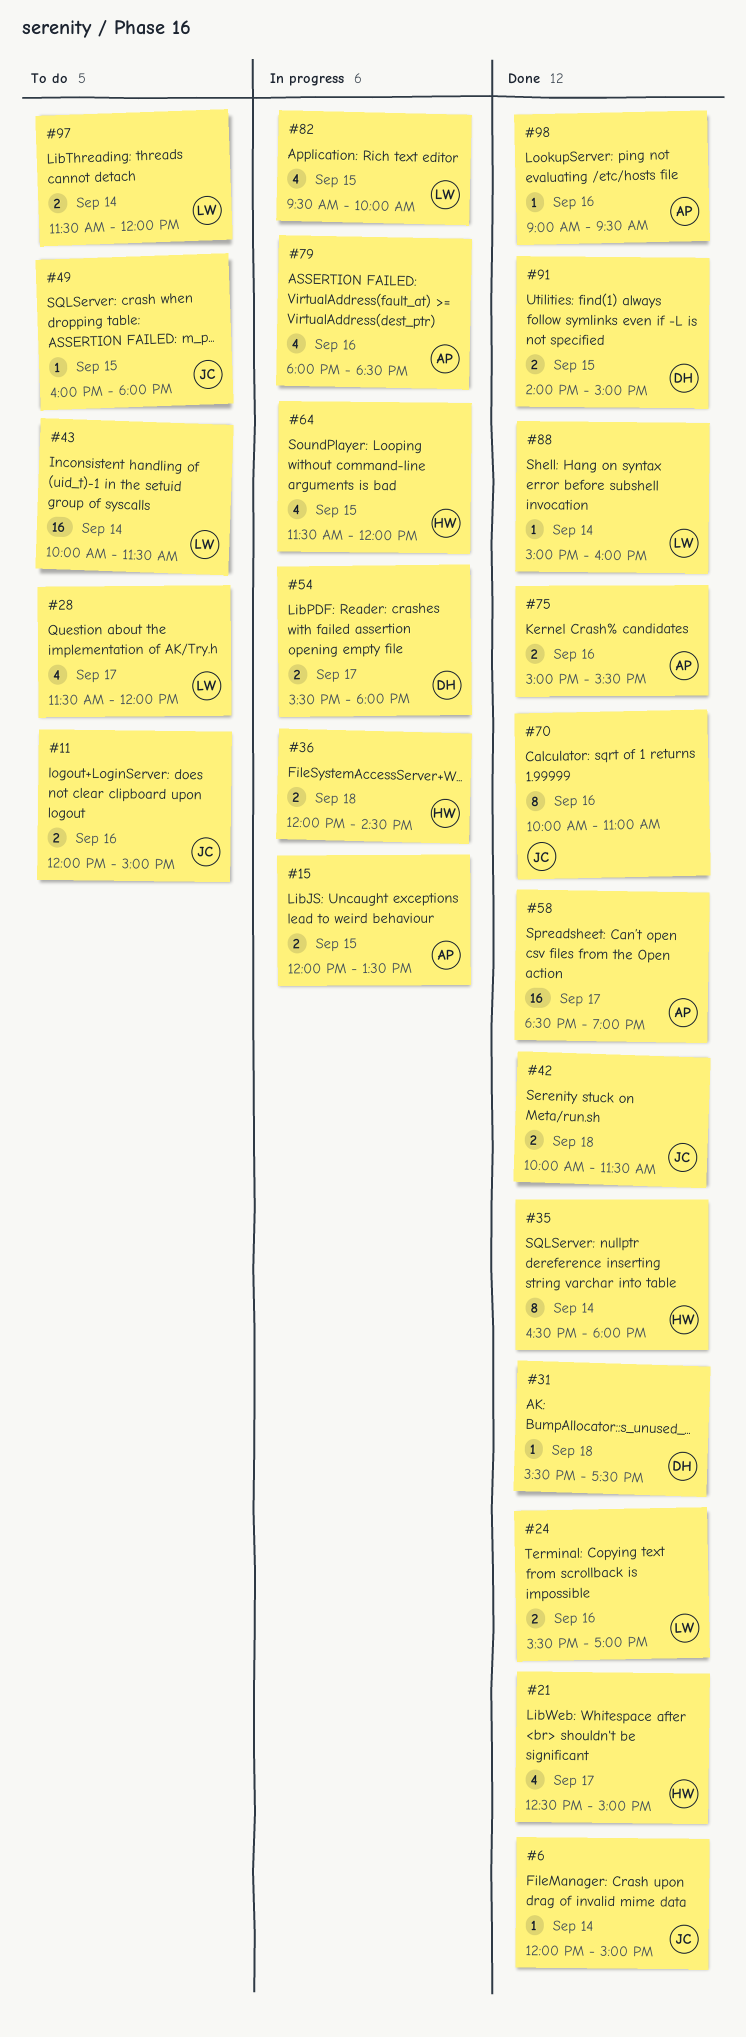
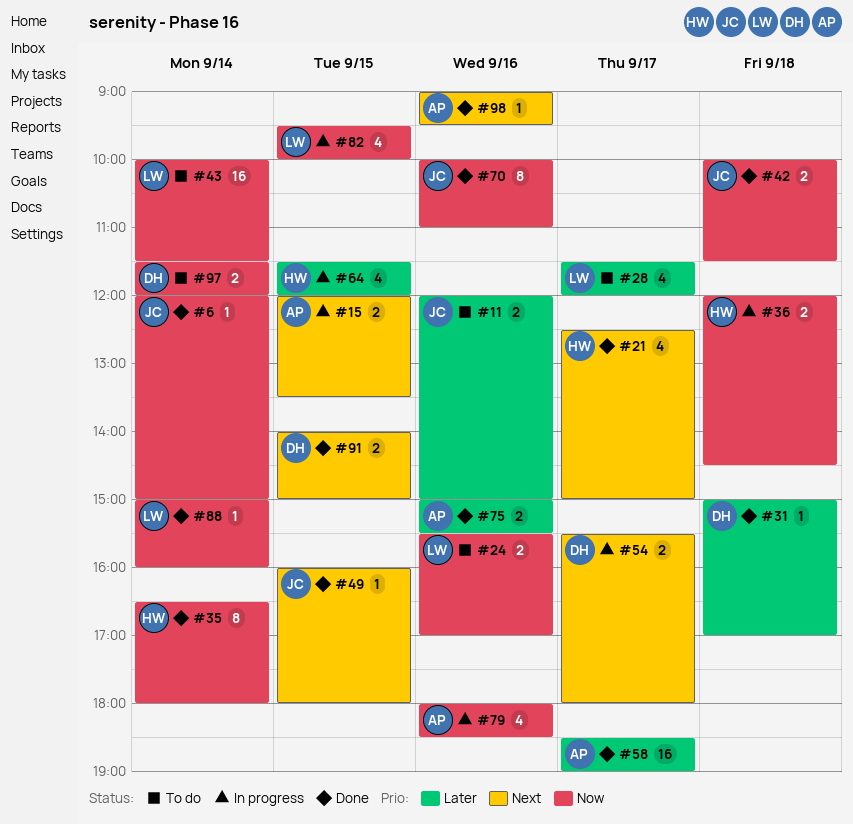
#24, status: Done -> To do
#31, begins: 15:30 -> 15:00
#31, ends: 17:30 -> 17:00
#49, status: To do -> Done
#97, owner: LW -> DH

